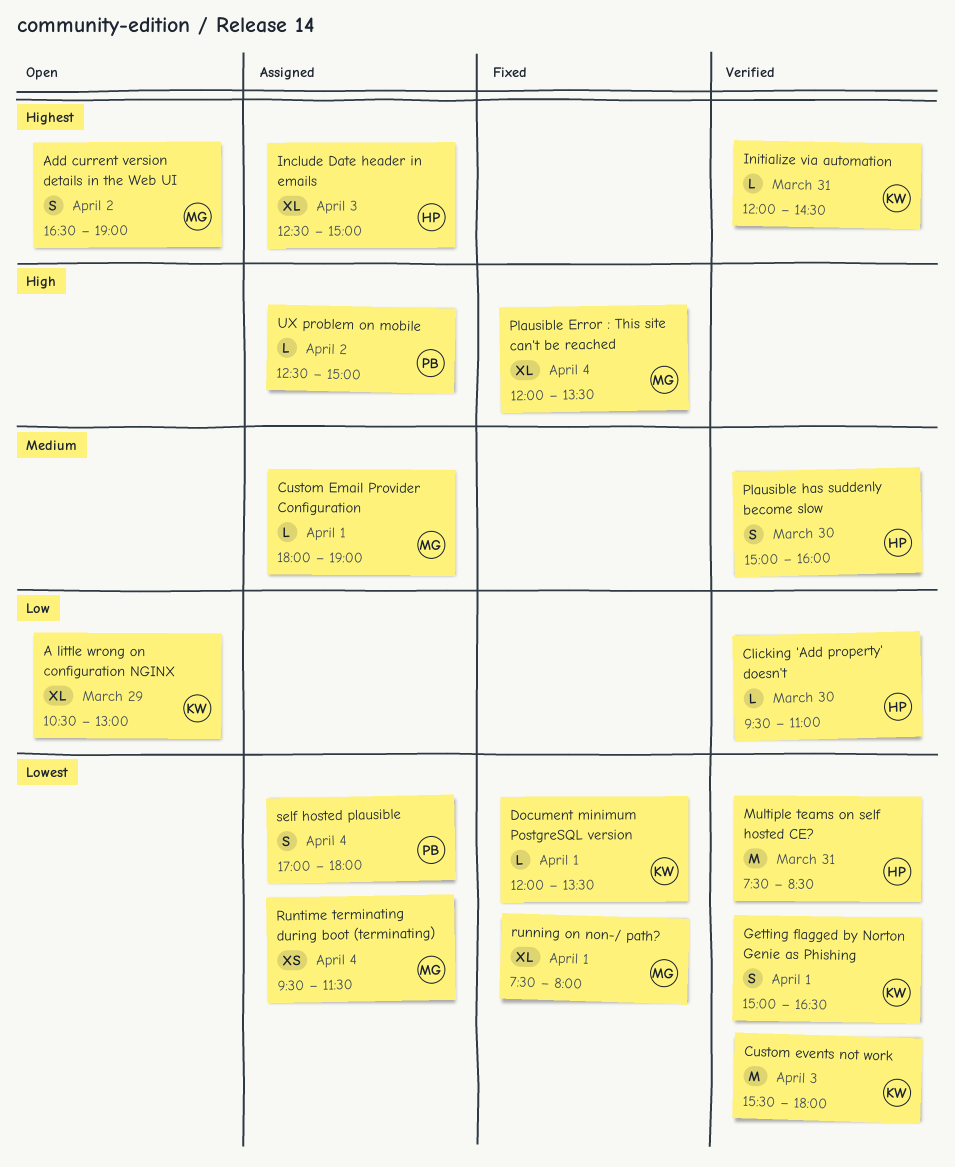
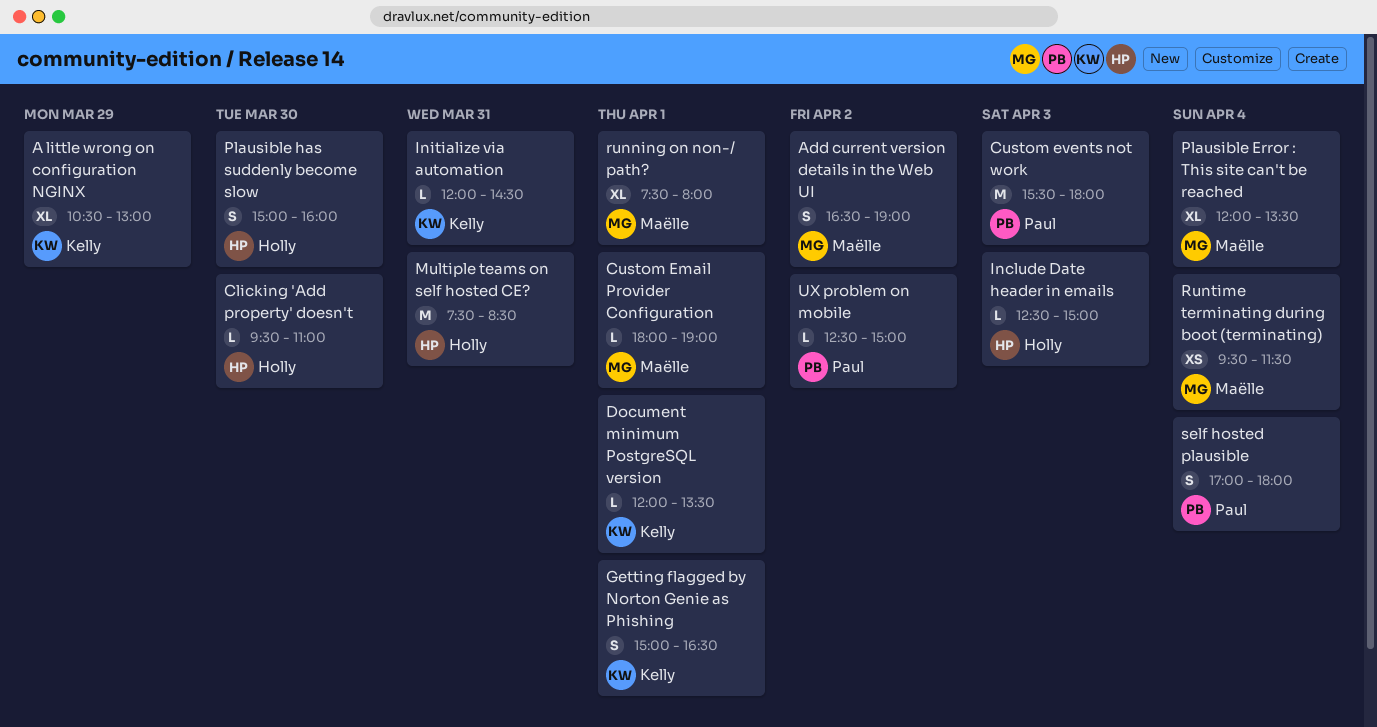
Custom events not work, owner: Kelly -> Paul
Include Date header in emails, estimate: XL -> L

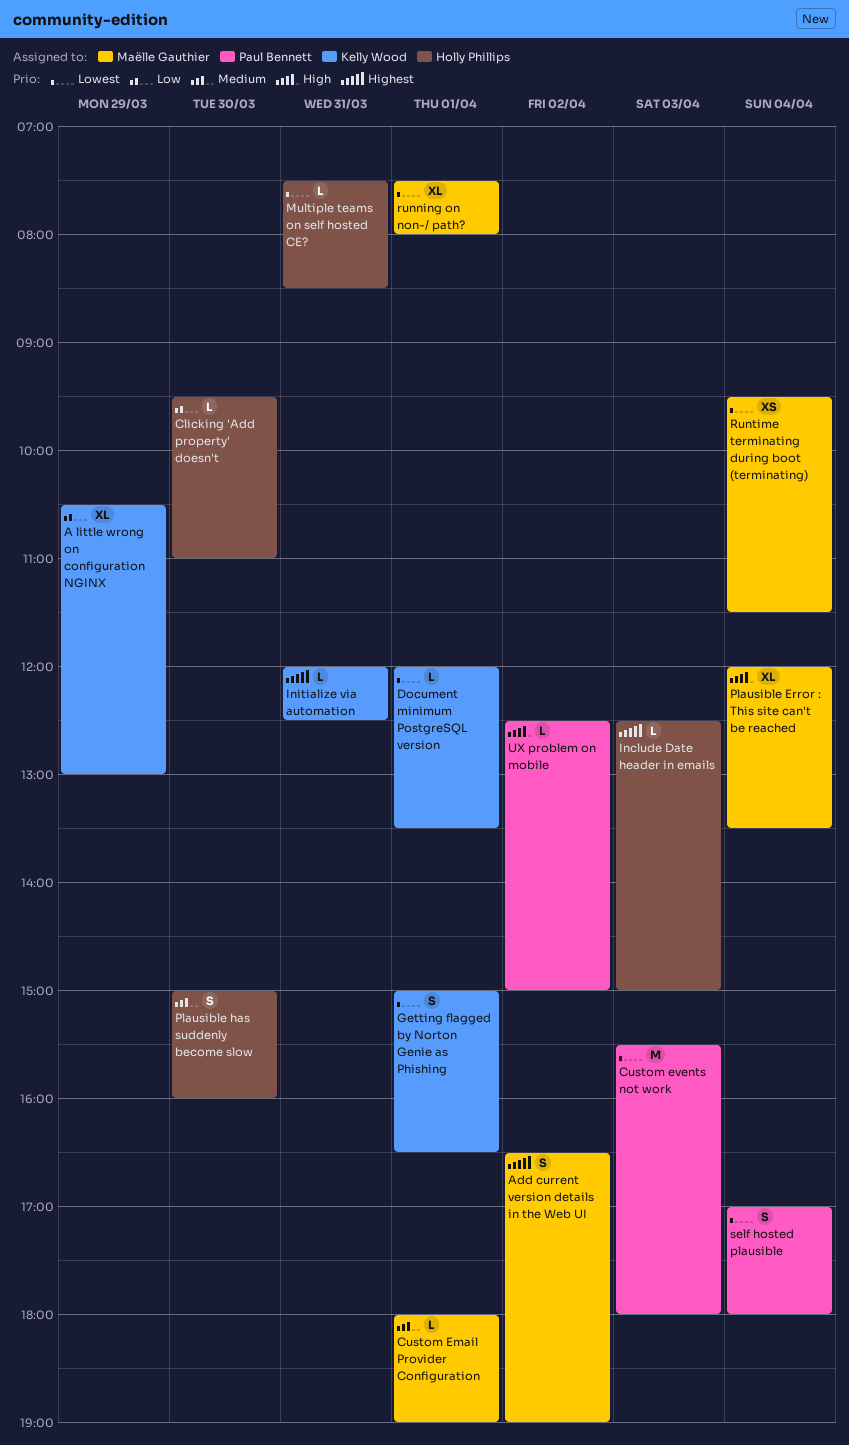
Initialize via automation, ends: 14:30 -> 12:30
Multiple teams on self hosted CE?, estimate: M -> L

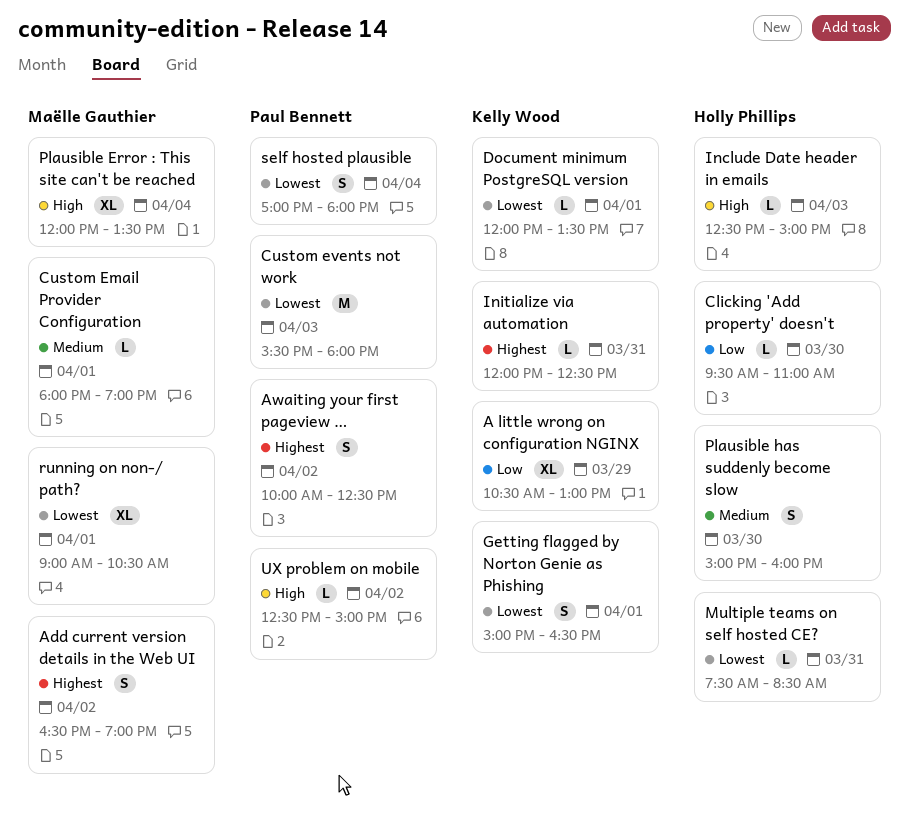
Awaiting your first pageview …: none -> present
Include Date header in emails, priority: Highest -> High
running on non-/ path?, begins: 07:30 -> 09:00
running on non-/ path?, ends: 08:00 -> 10:30
Runtime terminating during boot (terminating): present -> none

